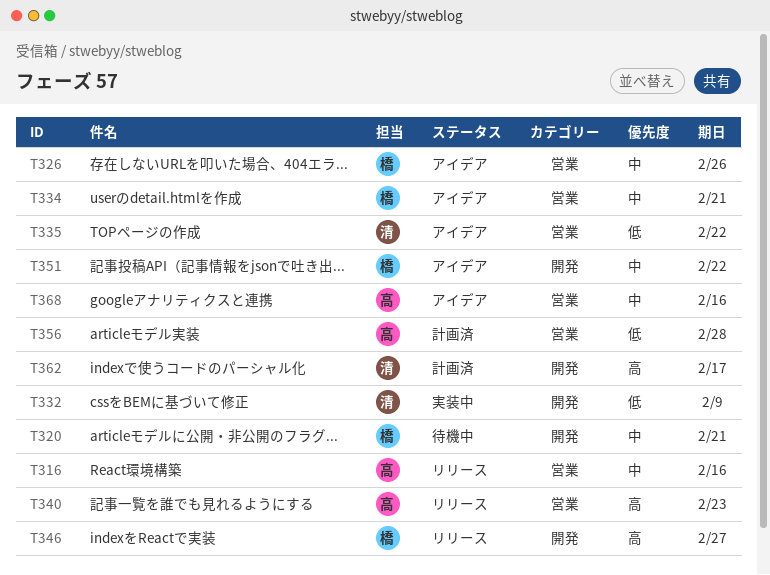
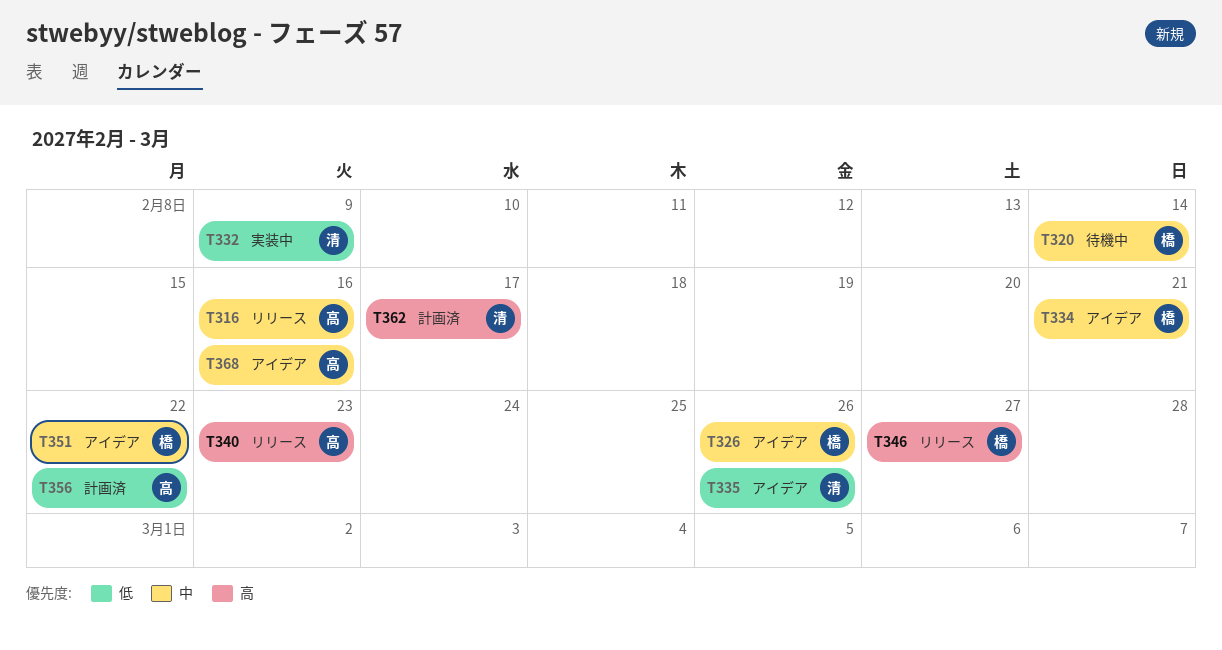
T320, due: Feb 21 -> Feb 14
T335, due: Feb 22 -> Feb 26
T356, due: Feb 28 -> Feb 22

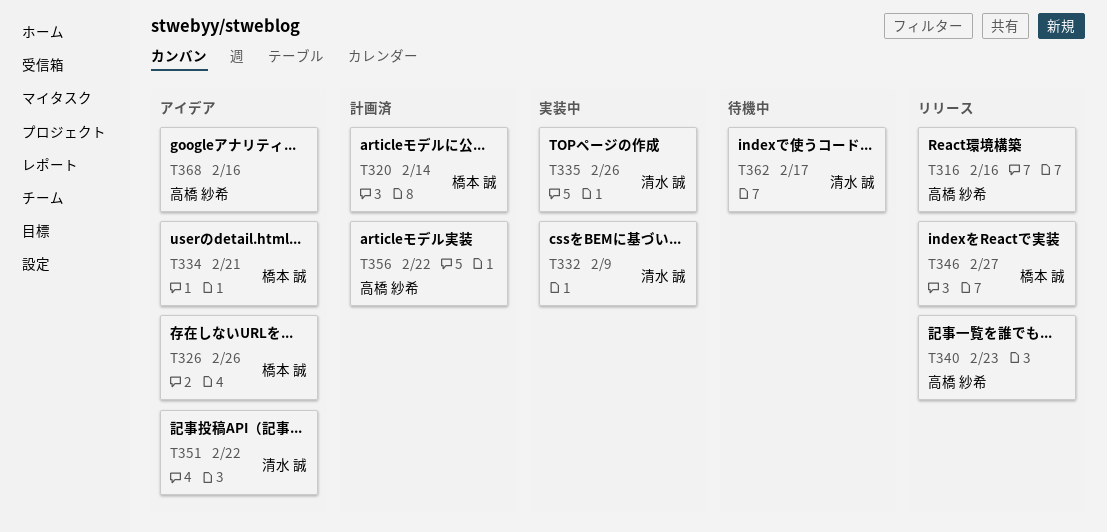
T320, status: 待機中 -> 計画済
T335, status: アイデア -> 実装中
T351, owner: 橋本 誠 -> 清水 誠
T362, status: 計画済 -> 待機中

